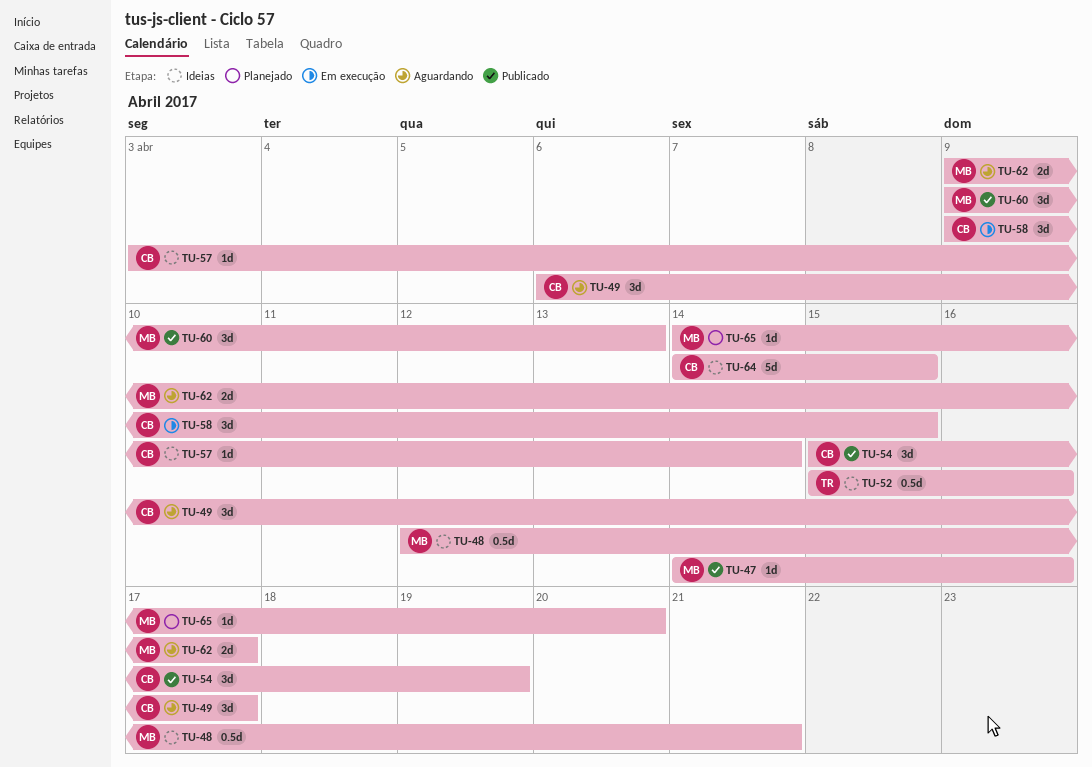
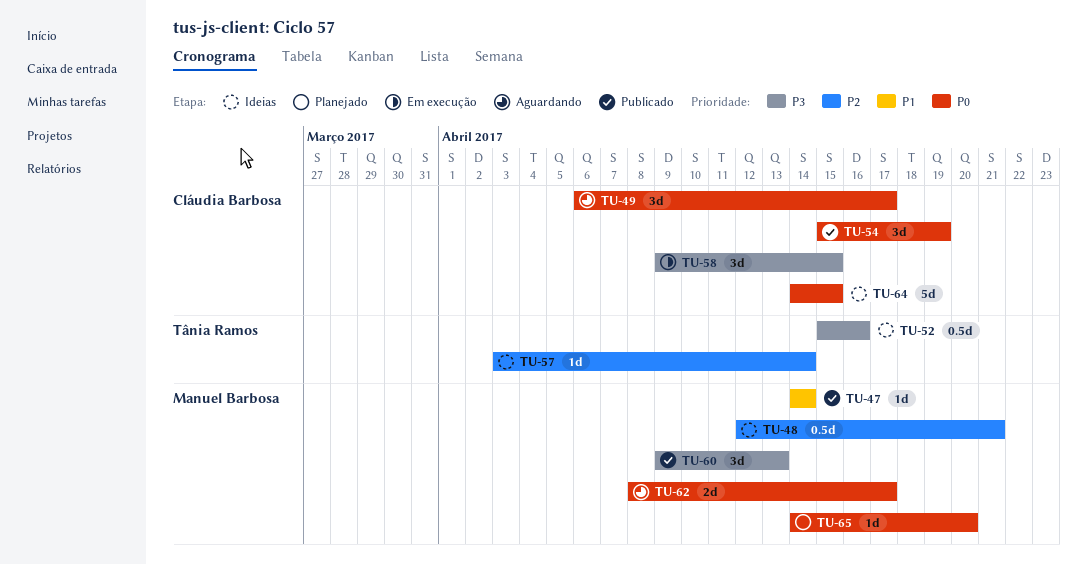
TU-47, due: Apr 16 -> Apr 14
TU-57, owner: Cláudia Barbosa -> Tânia Ramos
TU-62, start: Apr 9 -> Apr 8

